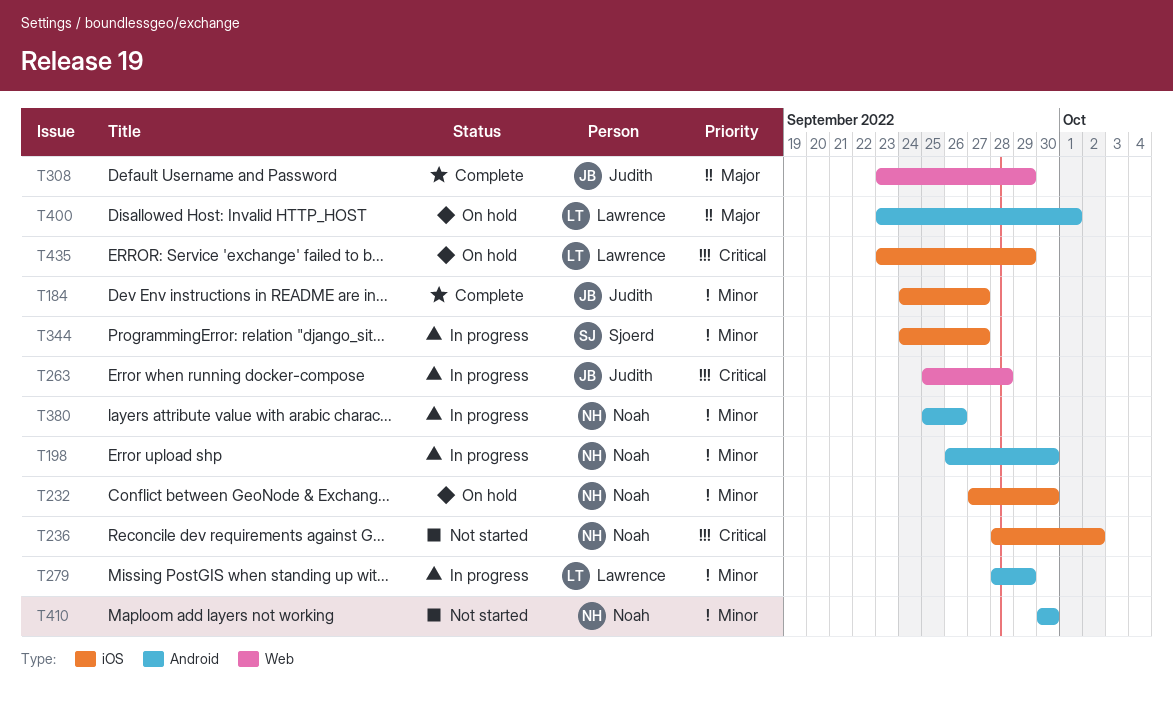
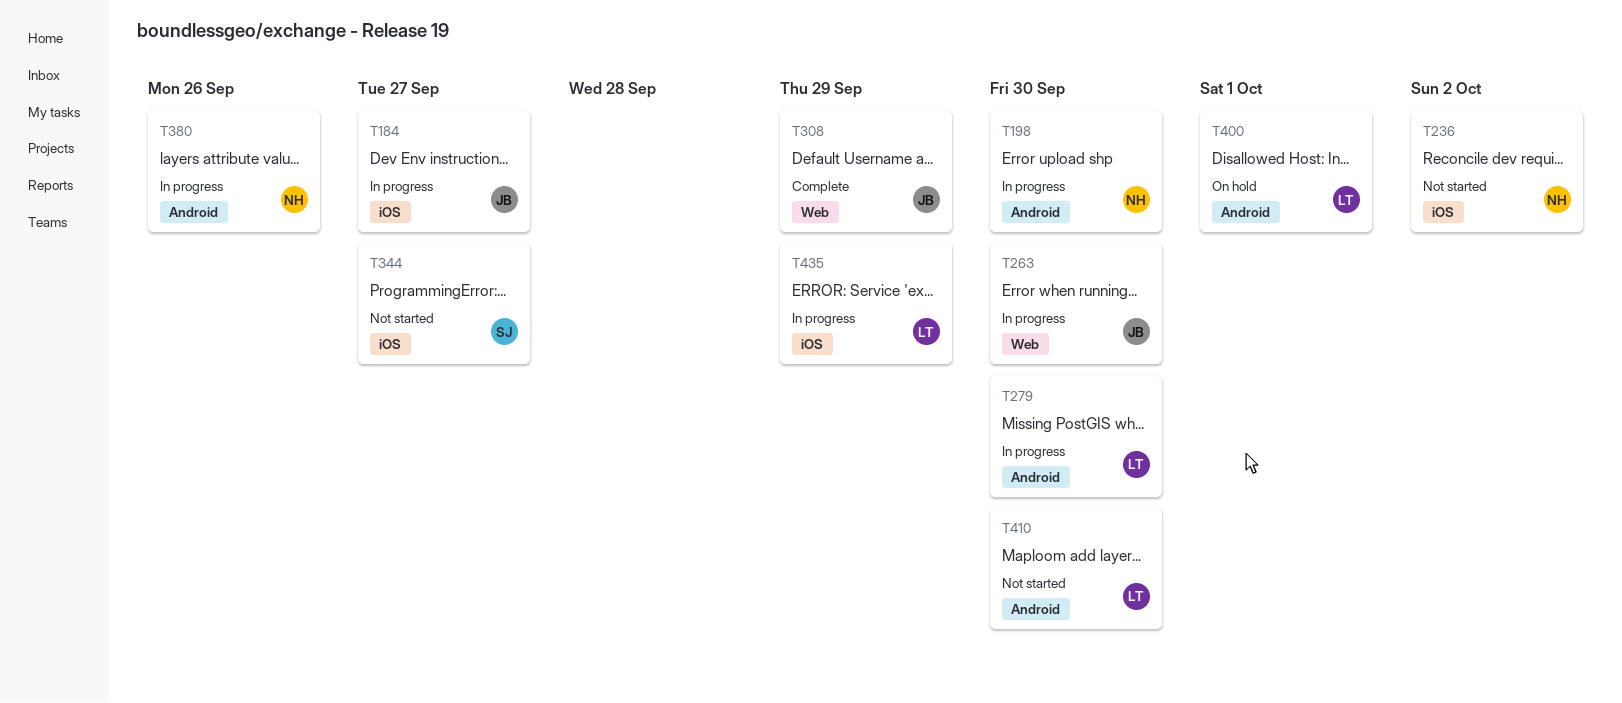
T184, status: Complete -> In progress
T232: present -> none
T263, due: Sep 28 -> Sep 30
T279, due: Sep 29 -> Sep 30
T344, status: In progress -> Not started
T410, owner: Noah -> Lawrence
T435, status: On hold -> In progress

